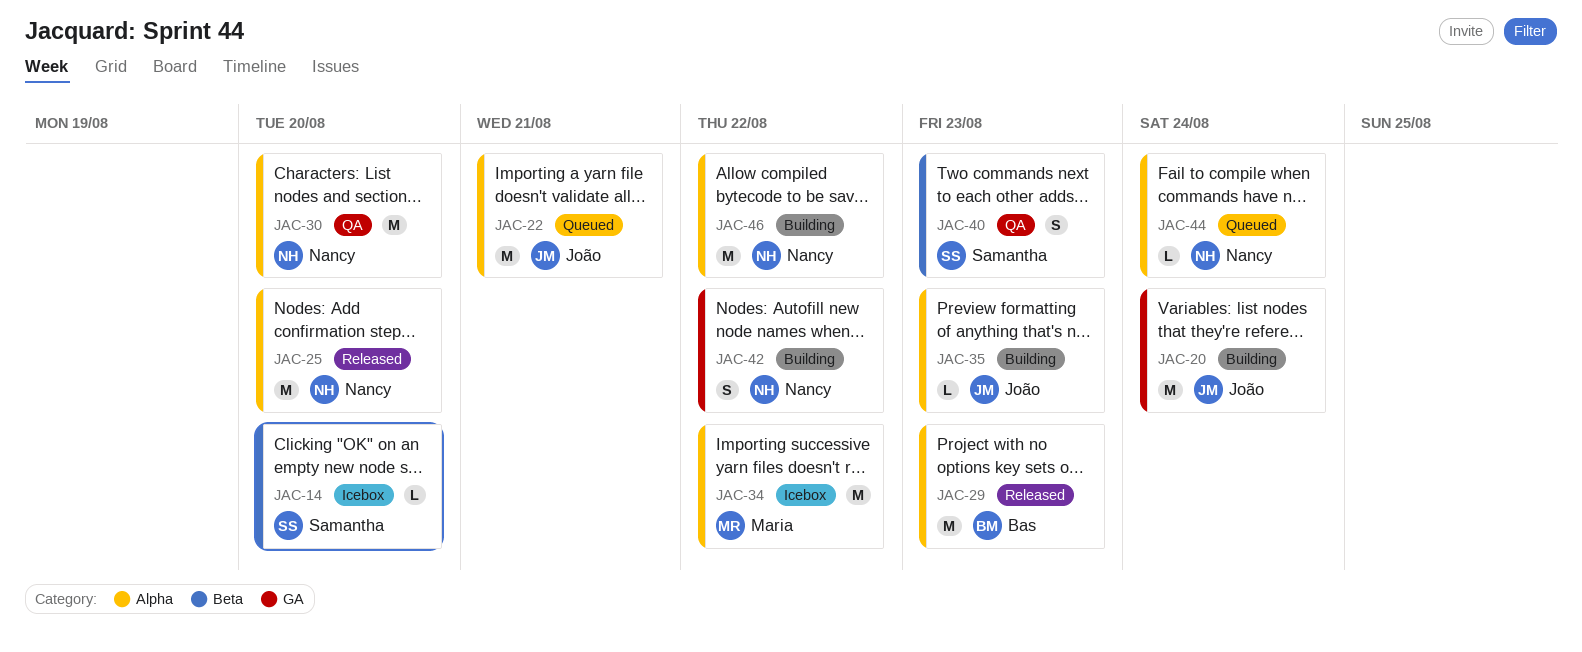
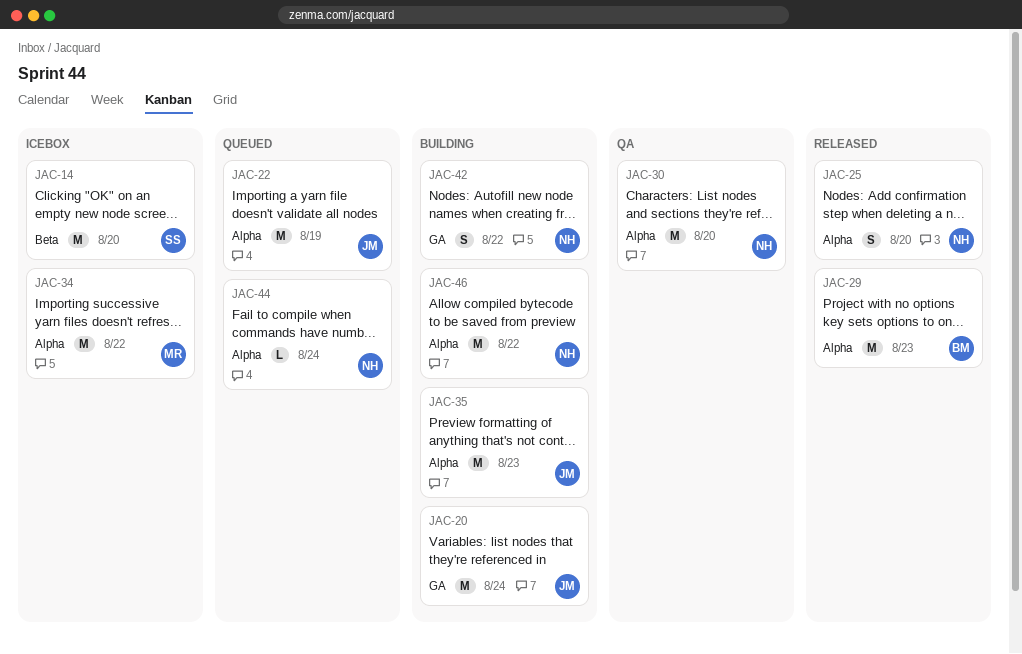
JAC-14, estimate: L -> M
JAC-22, due: Aug 21 -> Aug 19
JAC-25, estimate: M -> S
JAC-35, estimate: L -> M
JAC-40: present -> none

